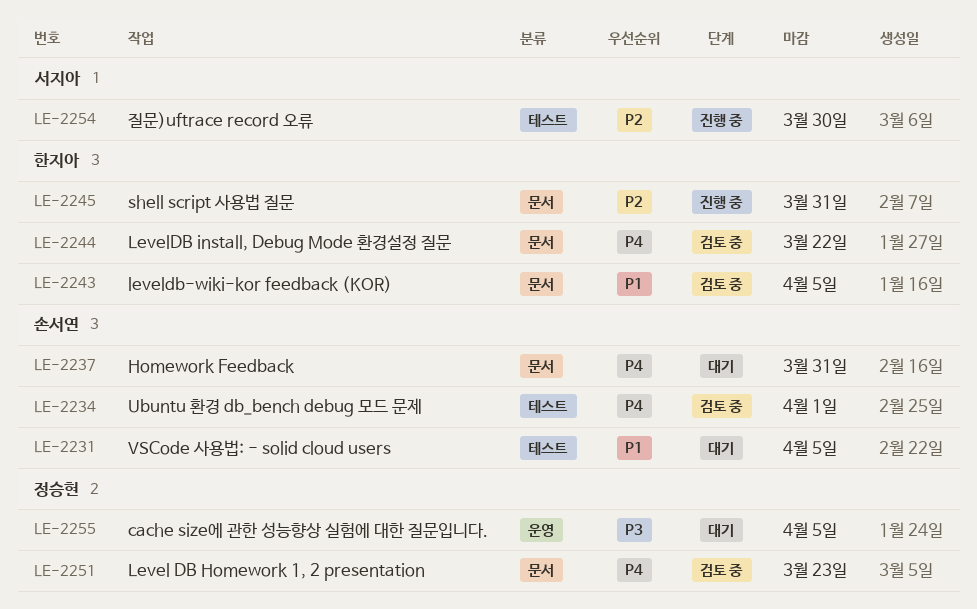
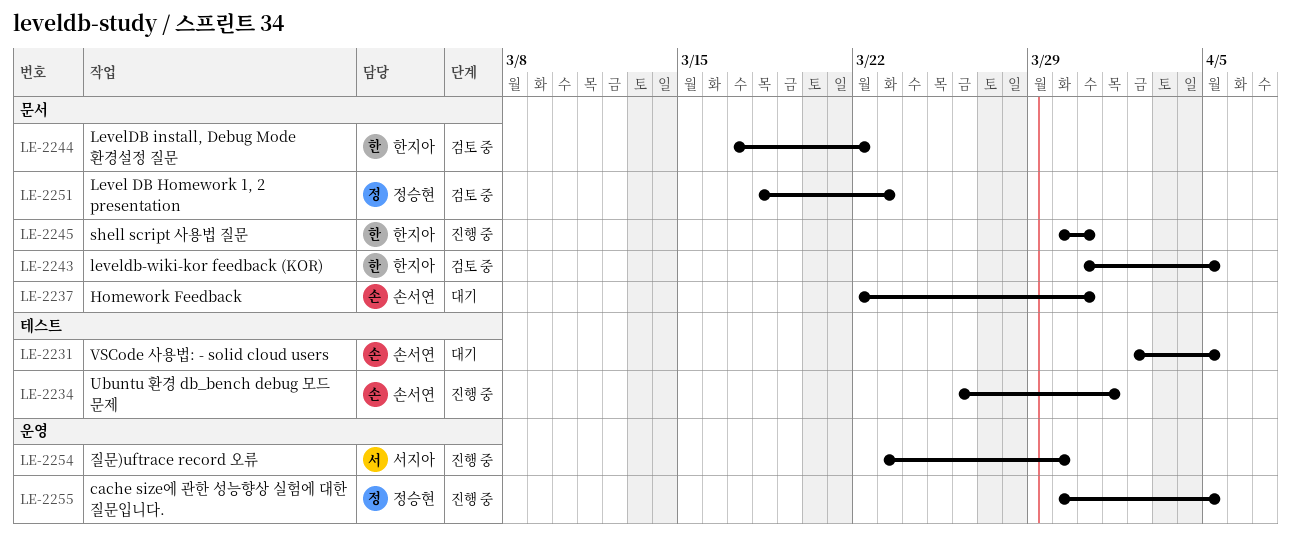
LE-2234, status: 검토 중 -> 진행 중
LE-2254, label: 테스트 -> 운영
LE-2255, status: 대기 -> 진행 중

